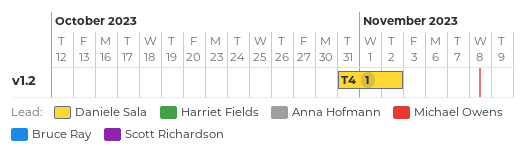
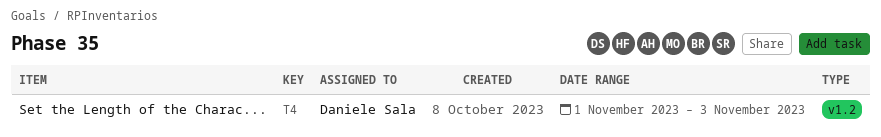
T4, start: Oct 31 -> Nov 1
T4, due: Nov 2 -> Nov 3

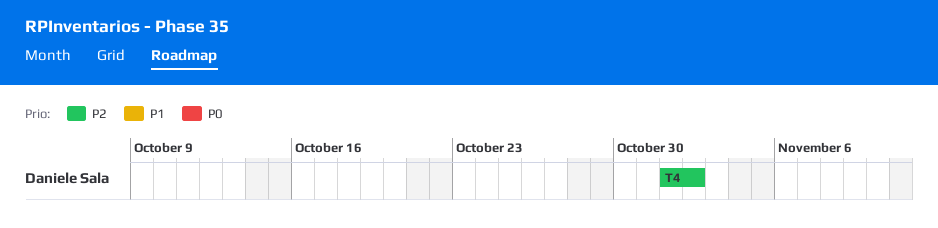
T4, due: Nov 3 -> Nov 2

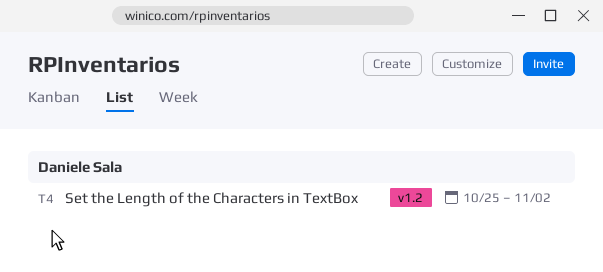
T4, start: Nov 1 -> Oct 25

